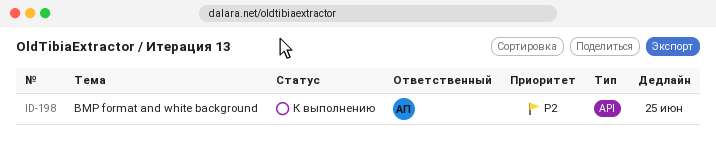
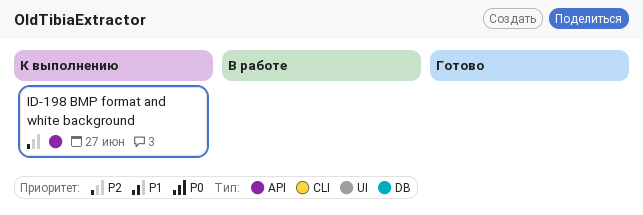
ID-198, due: Jun 25 -> Jun 27

